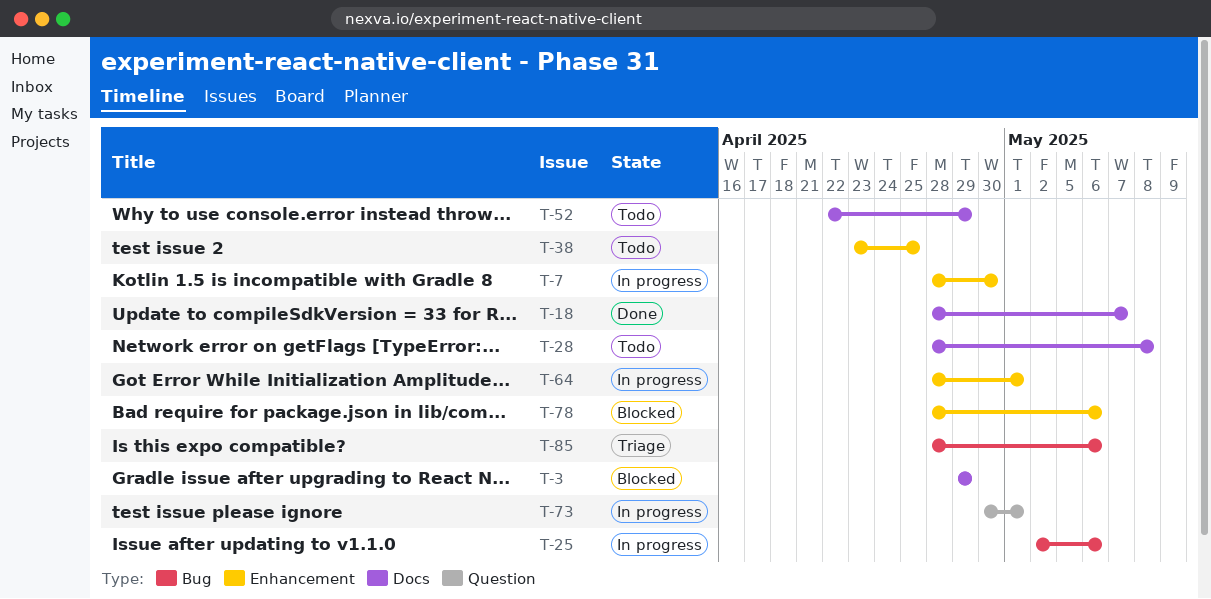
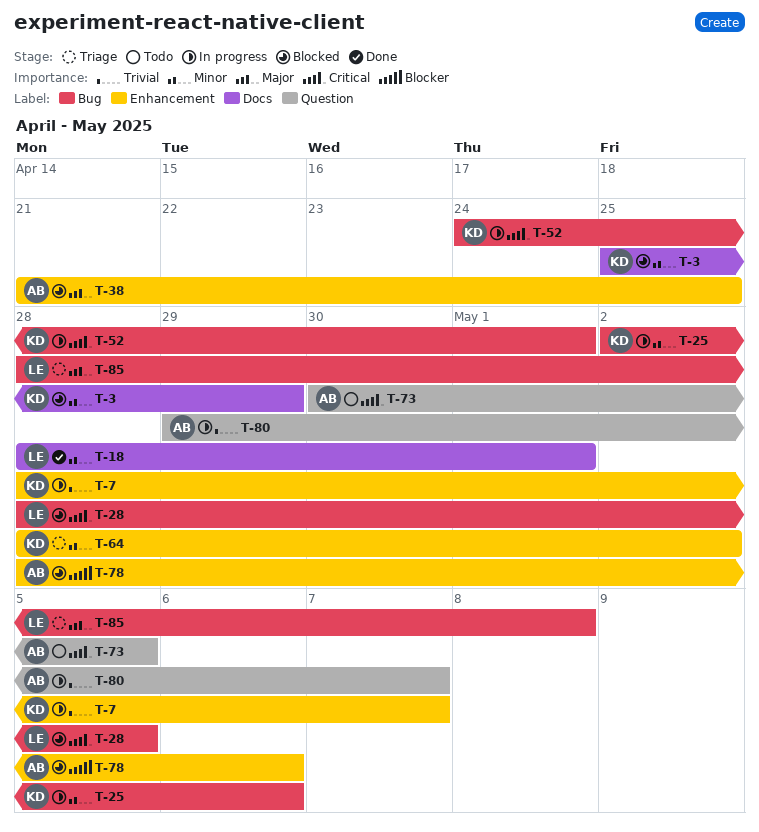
T-3, start: Apr 29 -> Apr 25
T-7, due: Apr 30 -> May 7
T-18, due: May 7 -> May 1
T-28, status: Todo -> Blocked
T-28, label: Docs -> Bug
T-28, due: May 8 -> May 5
T-38, status: Todo -> Blocked
T-38, start: Apr 23 -> Apr 21
T-52, status: Todo -> In progress
T-52, label: Docs -> Bug
T-52, start: Apr 22 -> Apr 24
T-52, due: Apr 29 -> May 1
T-64, status: In progress -> Triage
T-64, due: May 1 -> May 2
T-73, status: In progress -> Todo
T-73, due: May 1 -> May 5
T-80: none -> present
T-85, due: May 6 -> May 8

